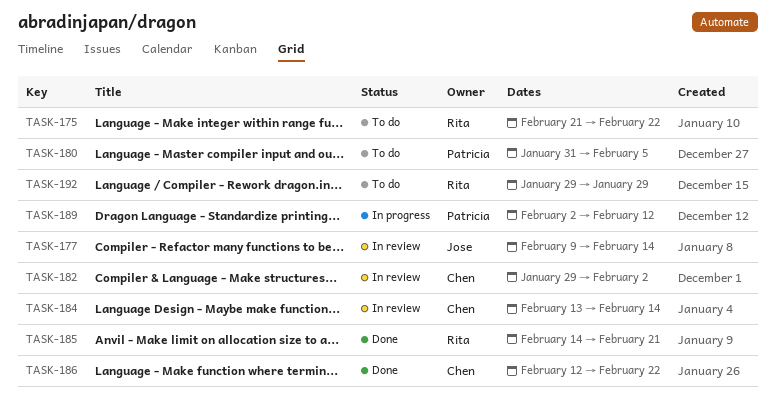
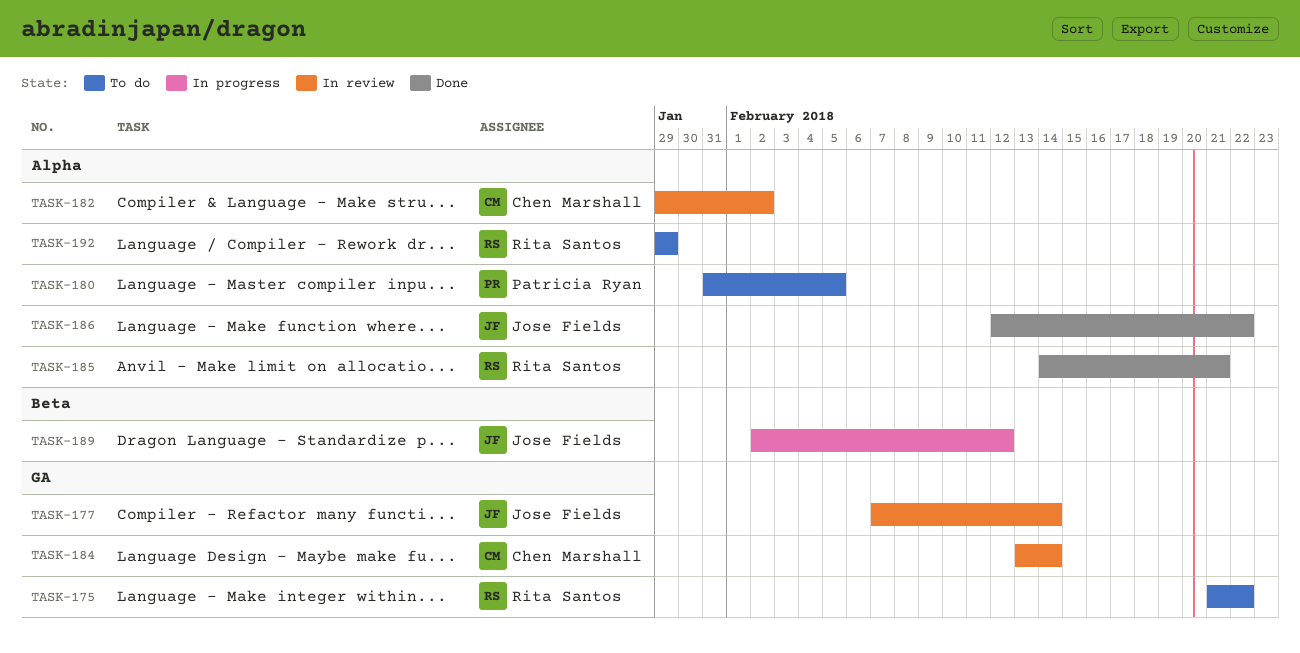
TASK-177, start: Feb 9 -> Feb 7
TASK-186, owner: Chen Marshall -> Jose Fields
TASK-189, owner: Patricia Ryan -> Jose Fields

